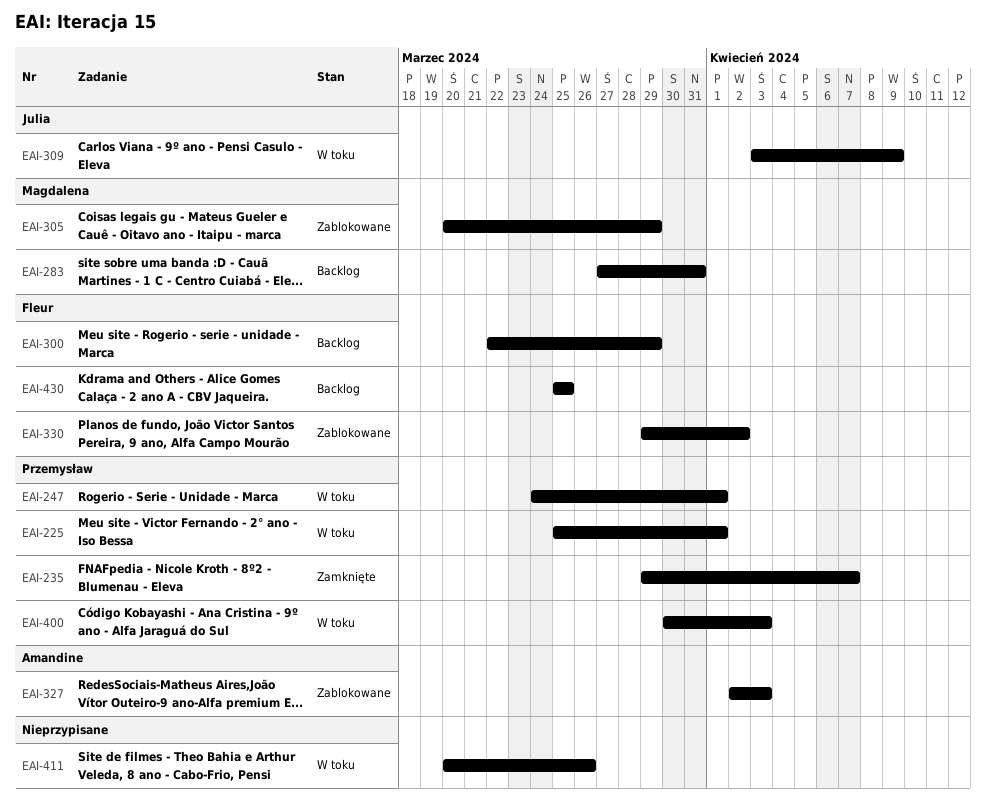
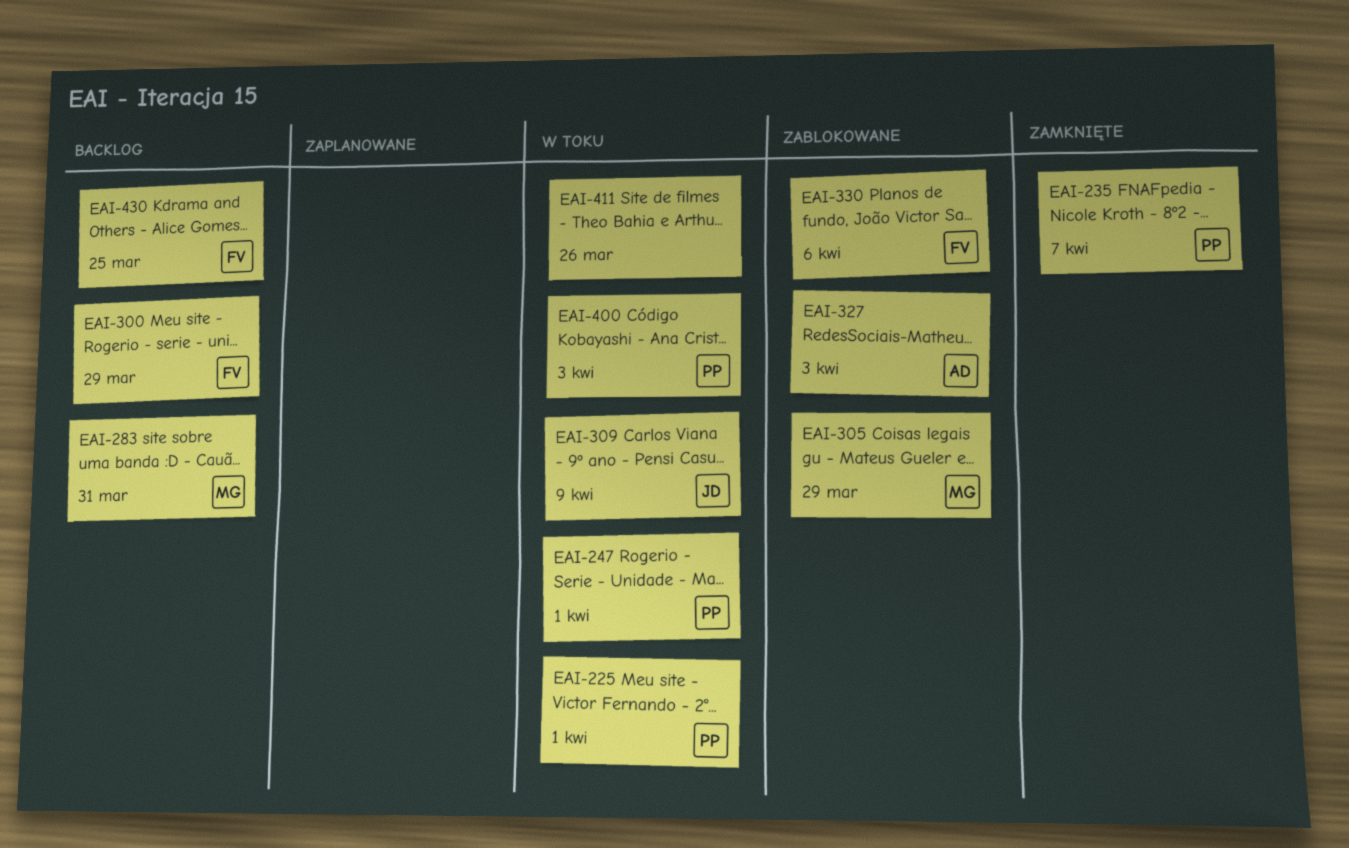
EAI-330, due: Apr 2 -> Apr 6

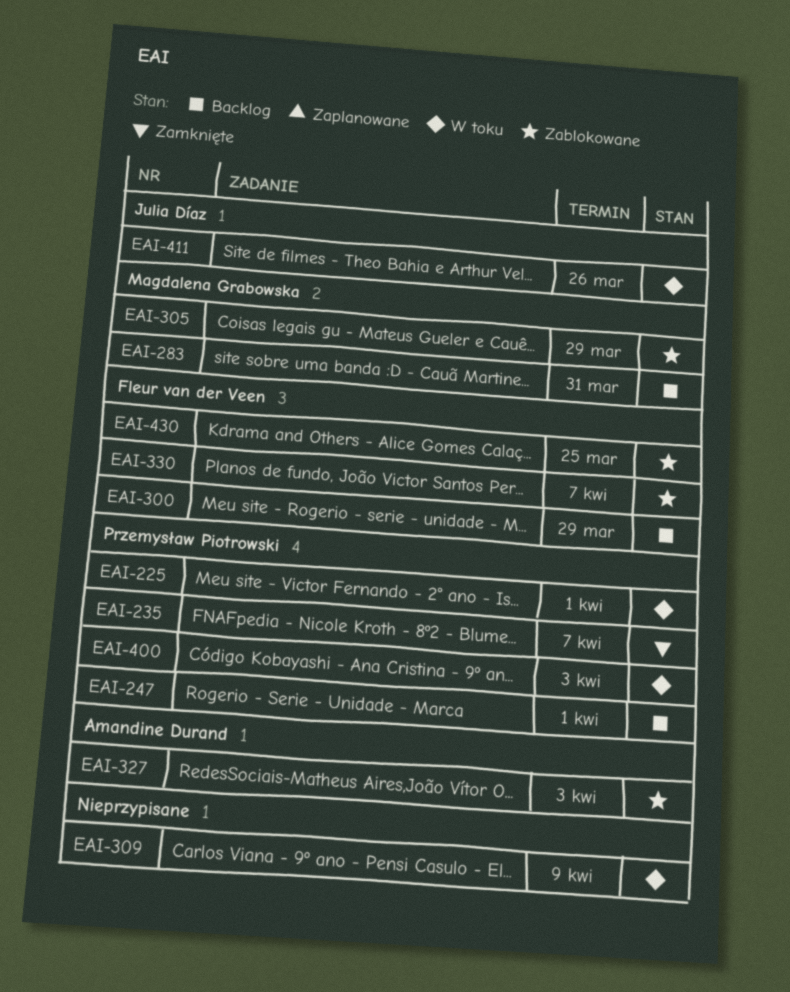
EAI-247, status: W toku -> Backlog
EAI-309, owner: Julia Díaz -> none
EAI-330, due: Apr 6 -> Apr 7
EAI-411, owner: none -> Julia Díaz
EAI-430, status: Backlog -> Zablokowane

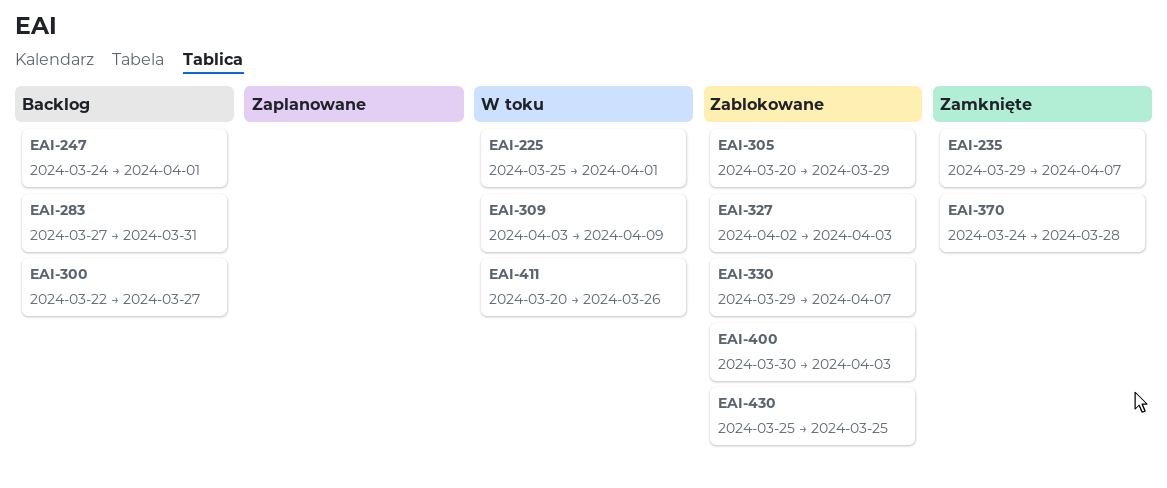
EAI-300, due: Mar 29 -> Mar 27
EAI-370: none -> present
EAI-400, status: W toku -> Zablokowane

